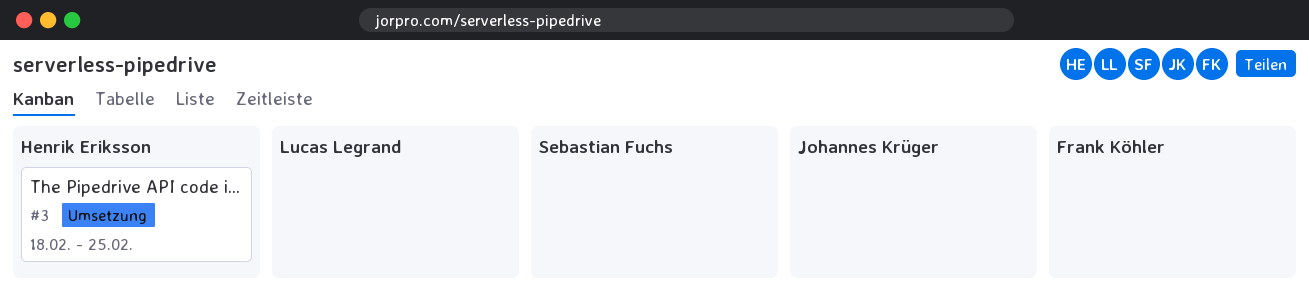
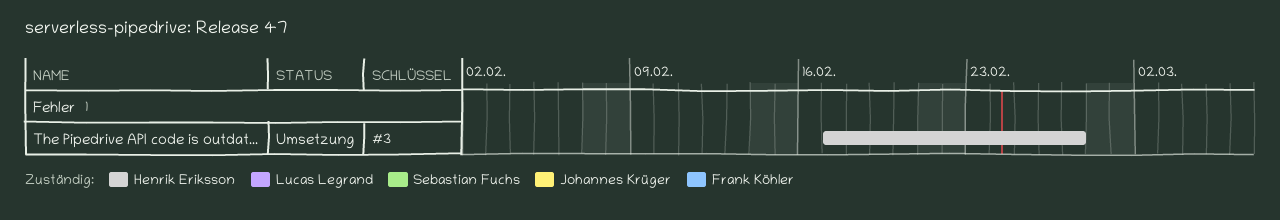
#3, start: Feb 18 -> Feb 17
#3, due: Feb 25 -> Feb 27

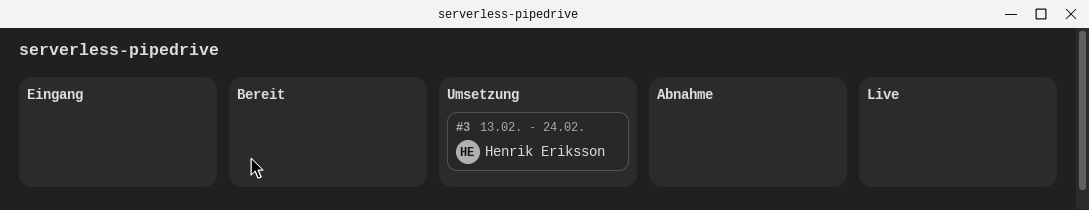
#3, start: Feb 17 -> Feb 13
#3, due: Feb 27 -> Feb 24

